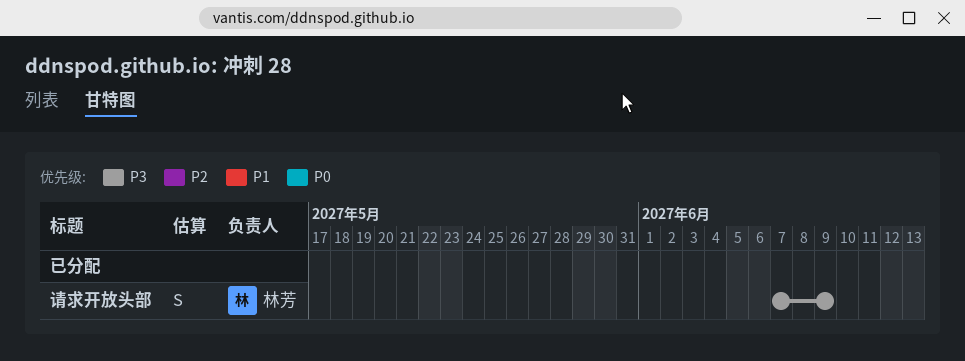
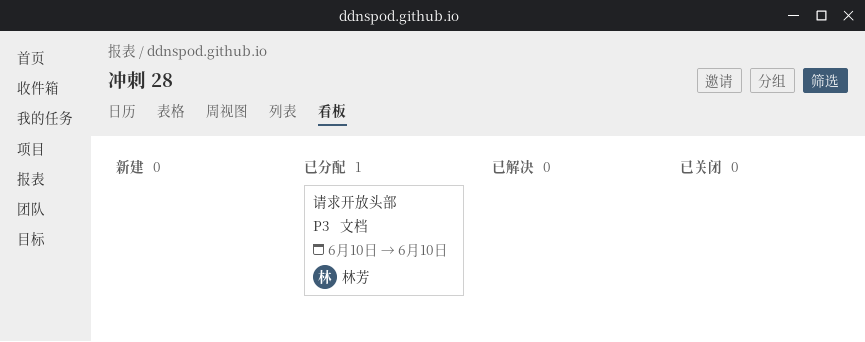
请求开放头部, start: Jun 7 -> Jun 10
请求开放头部, due: Jun 9 -> Jun 10

